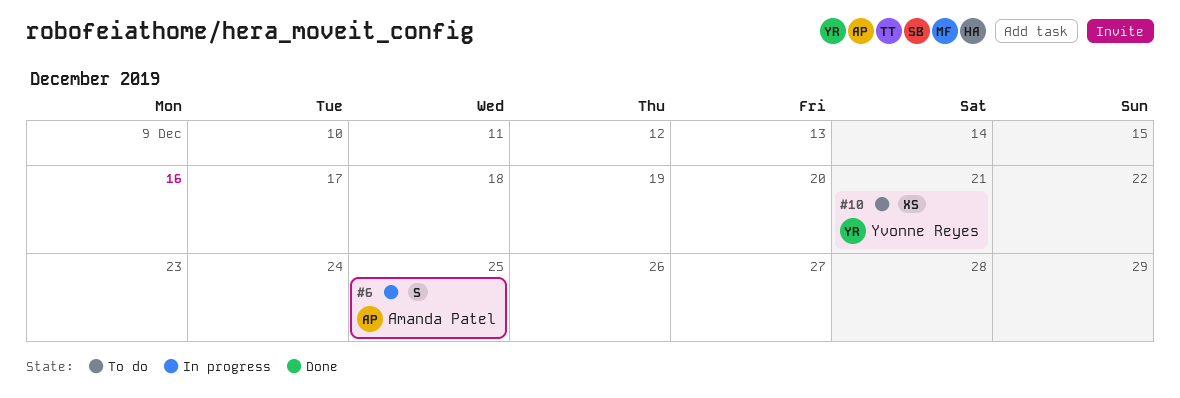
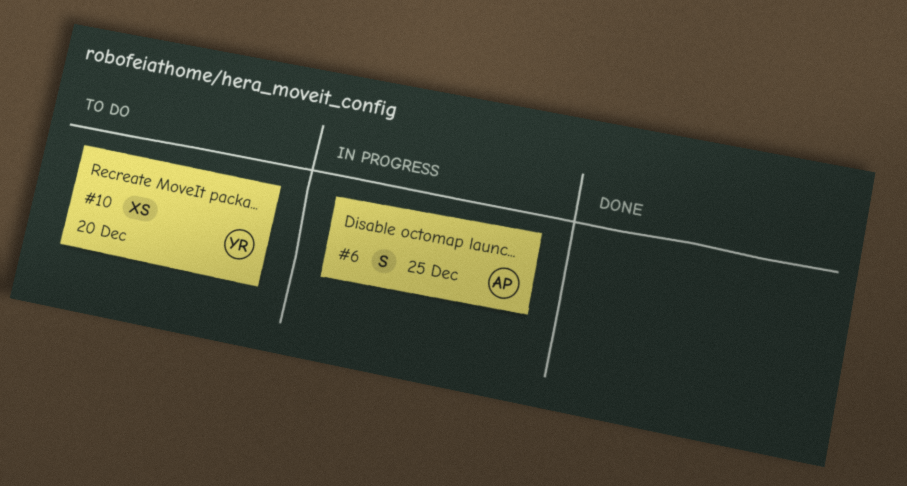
#10, due: Dec 21 -> Dec 20

